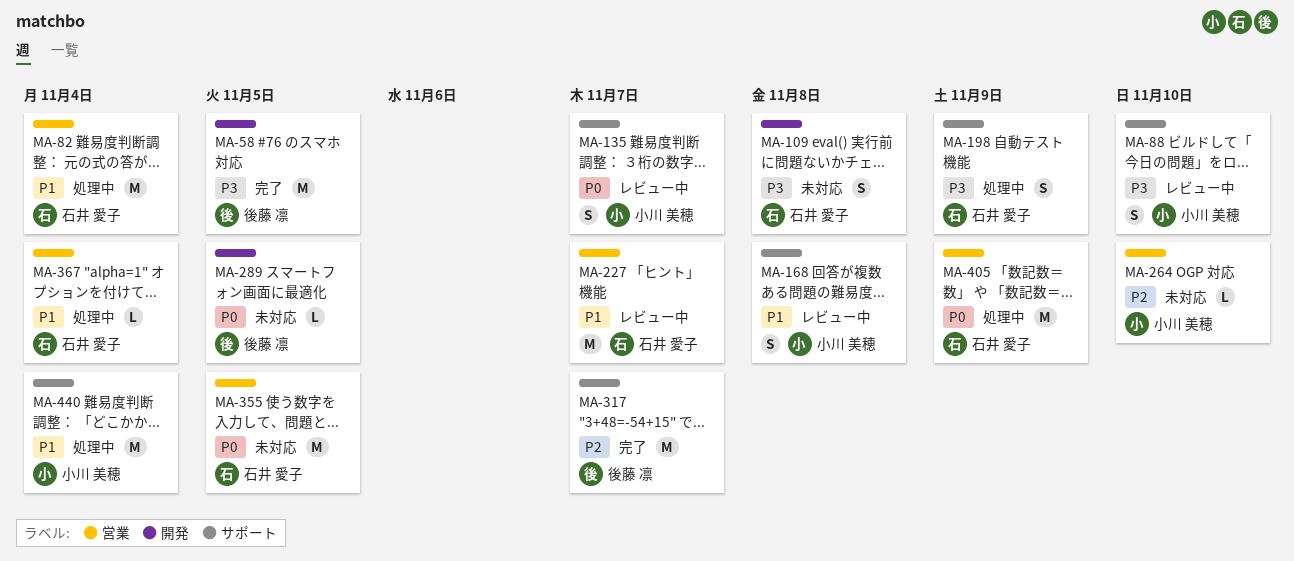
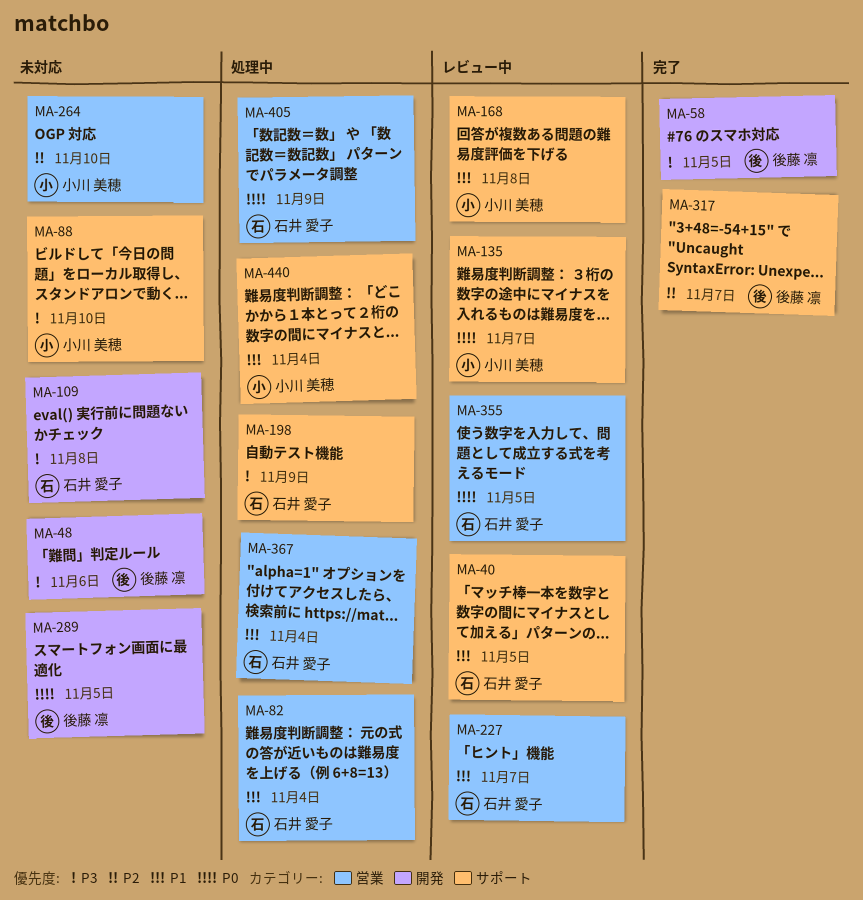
MA-40: none -> present
MA-48: none -> present
MA-88, status: レビュー中 -> 未対応
MA-355, status: 未対応 -> レビュー中

